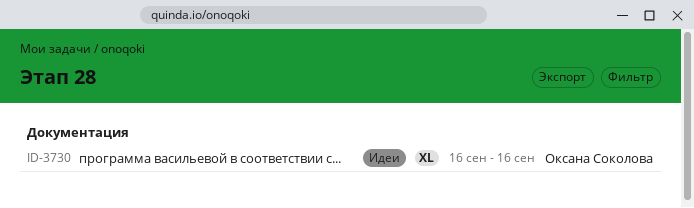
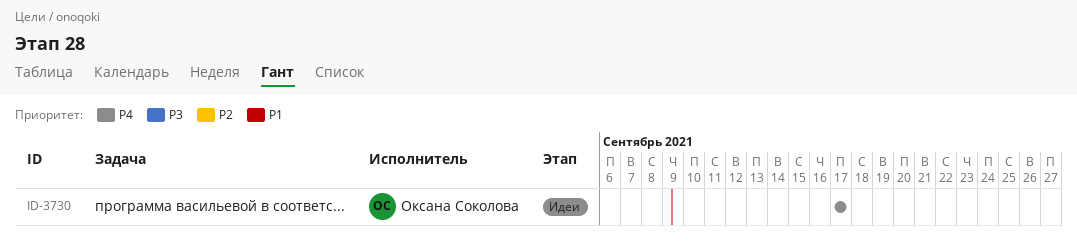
ID-3730, start: Sep 16 -> Sep 17
ID-3730, due: Sep 16 -> Sep 17

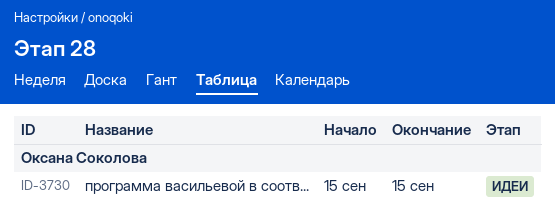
ID-3730, start: Sep 17 -> Sep 15
ID-3730, due: Sep 17 -> Sep 15

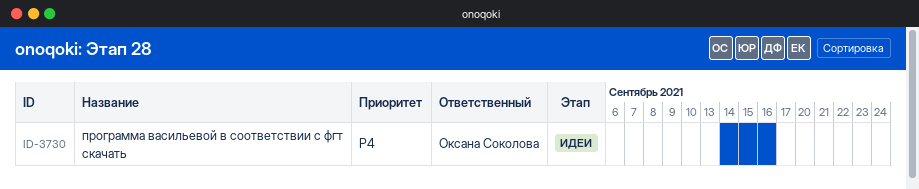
ID-3730, start: Sep 15 -> Sep 14
ID-3730, due: Sep 15 -> Sep 16

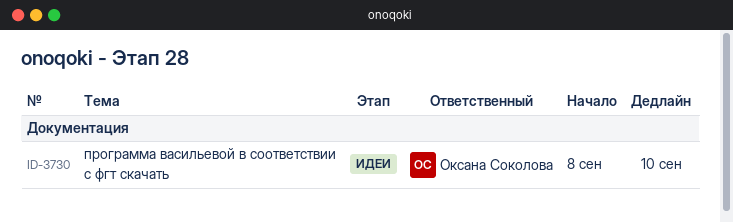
ID-3730, start: Sep 14 -> Sep 8
ID-3730, due: Sep 16 -> Sep 10

